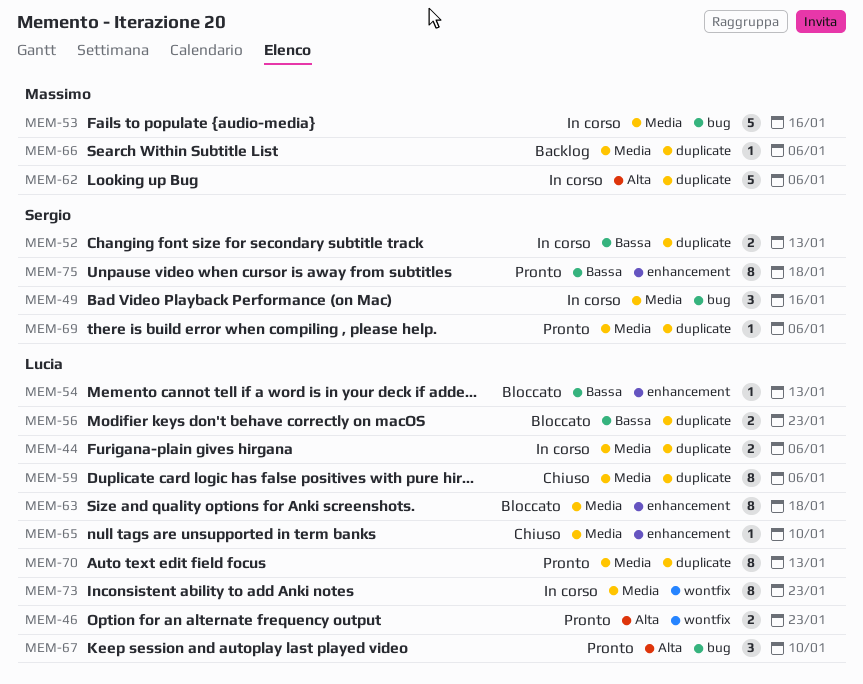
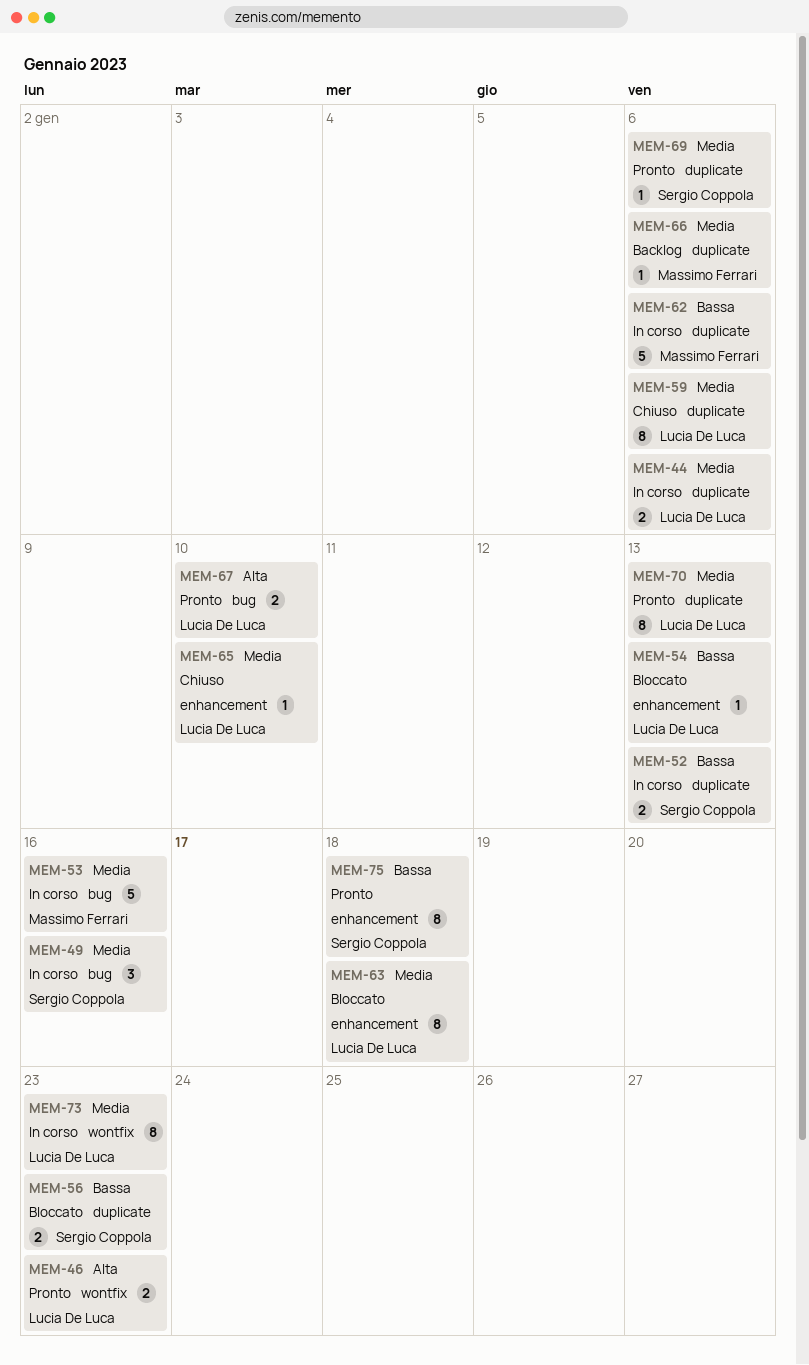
MEM-56, owner: Lucia De Luca -> Sergio Coppola
MEM-62, priority: Alta -> Bassa
MEM-67, estimate: 3 -> 2

